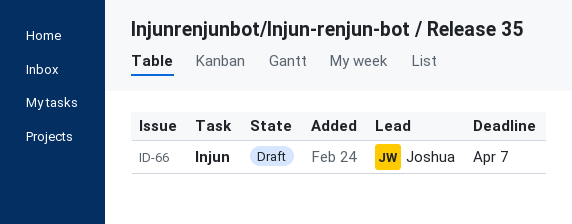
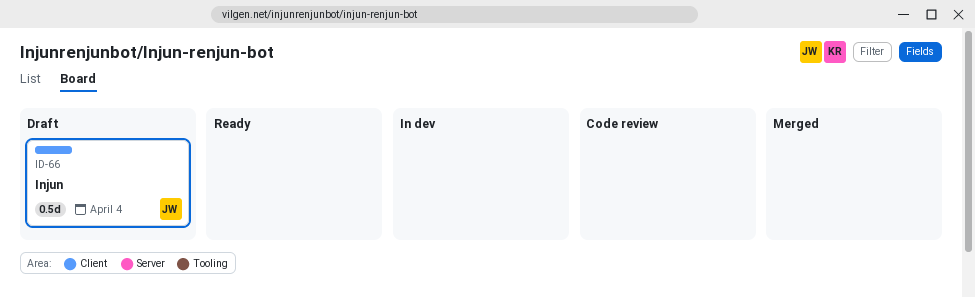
ID-66, due: Apr 7 -> Apr 4

